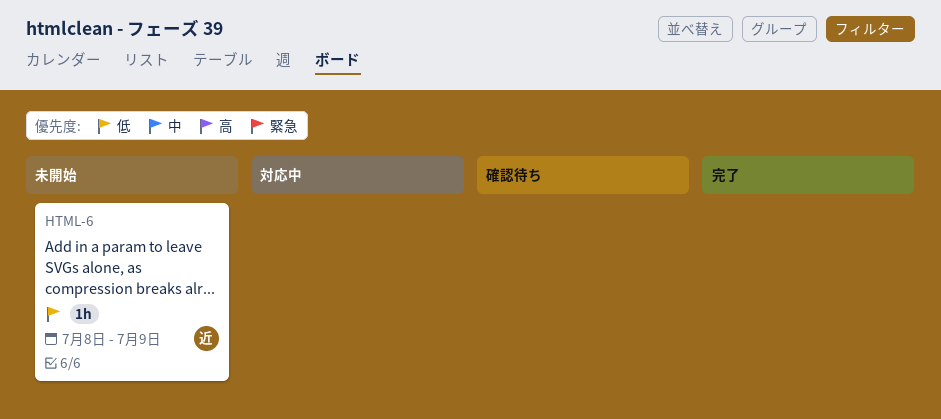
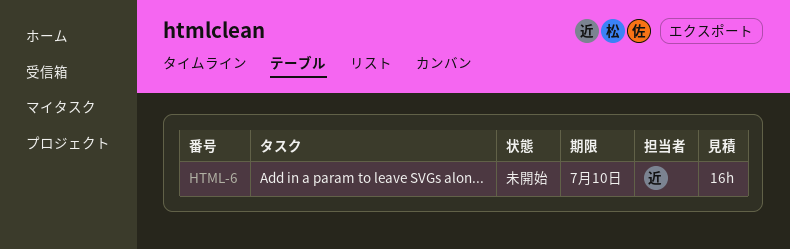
HTML-6, estimate: 1h -> 16h
HTML-6, due: Jul 9 -> Jul 10

